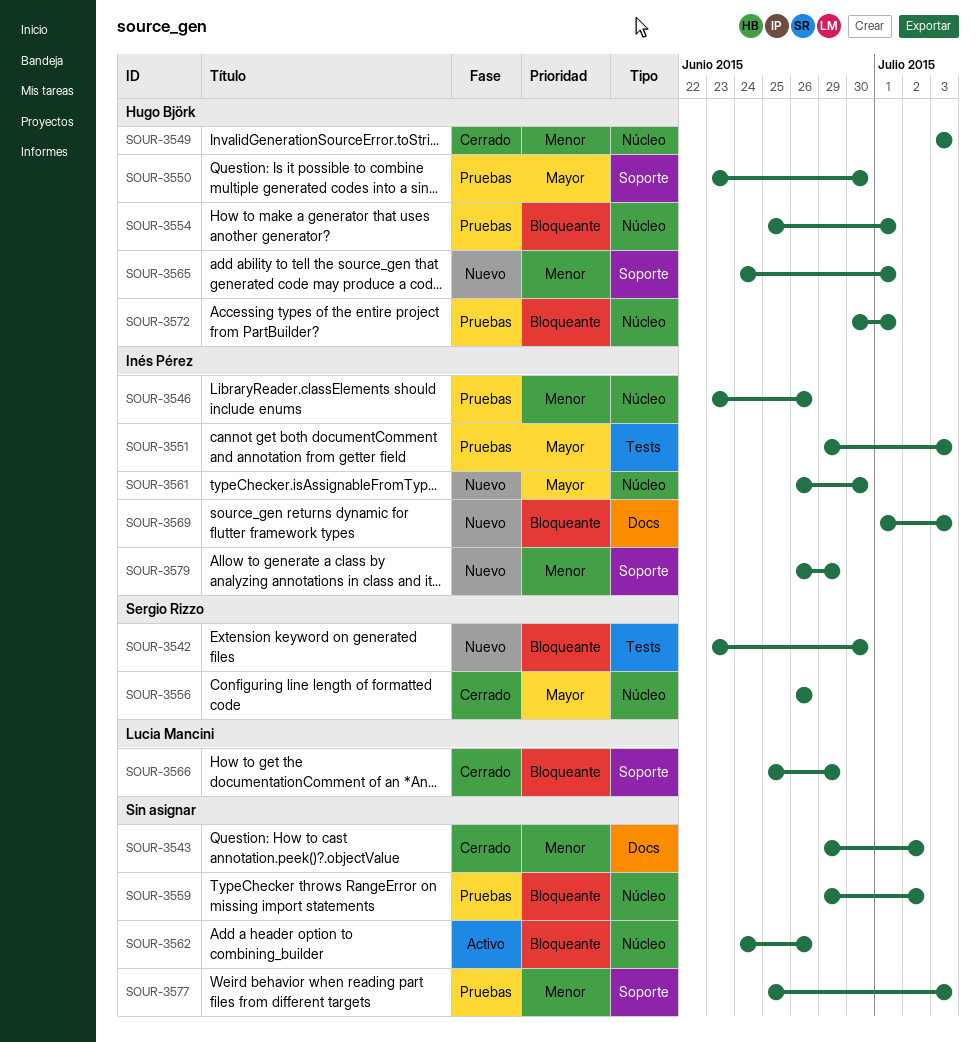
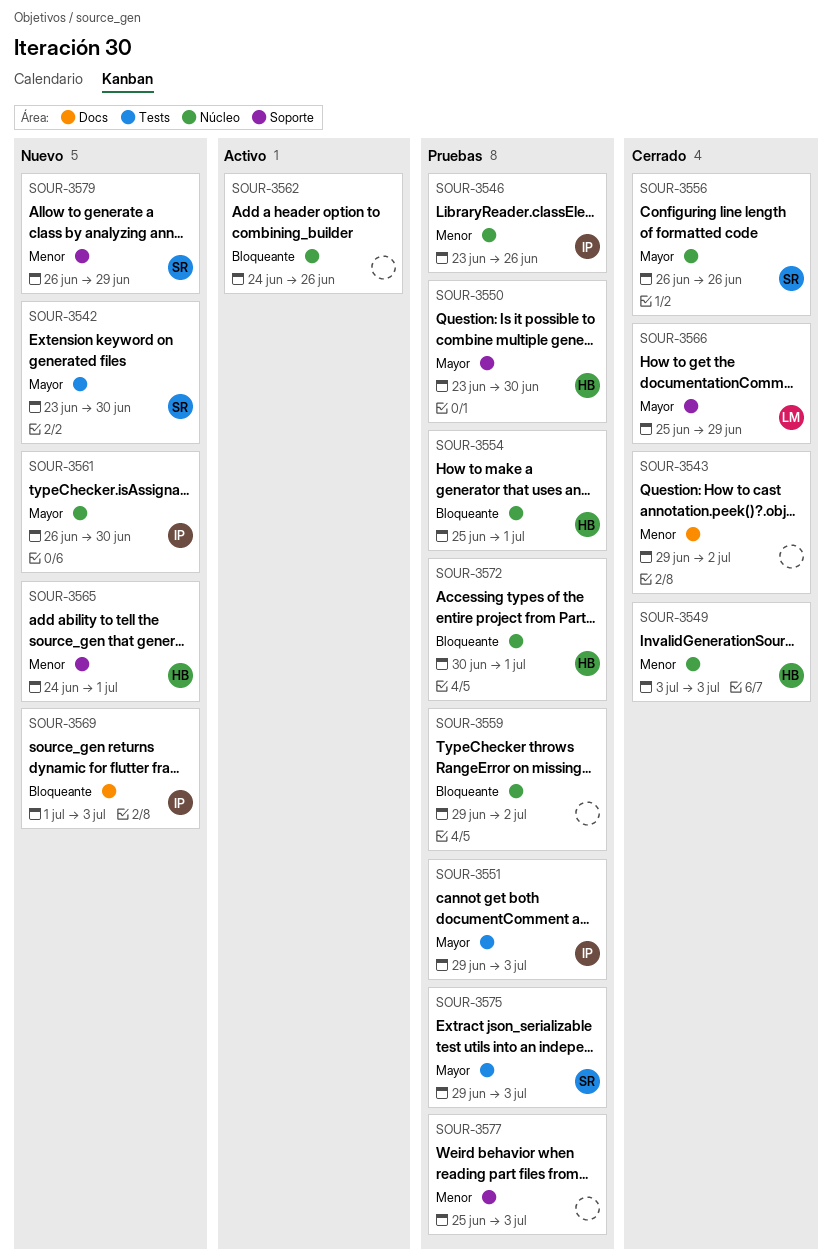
SOUR-3542, priority: Bloqueante -> Mayor
SOUR-3566, priority: Bloqueante -> Mayor
SOUR-3575: none -> present
SOUR-3579, owner: Inés Pérez -> Sergio Rizzo

